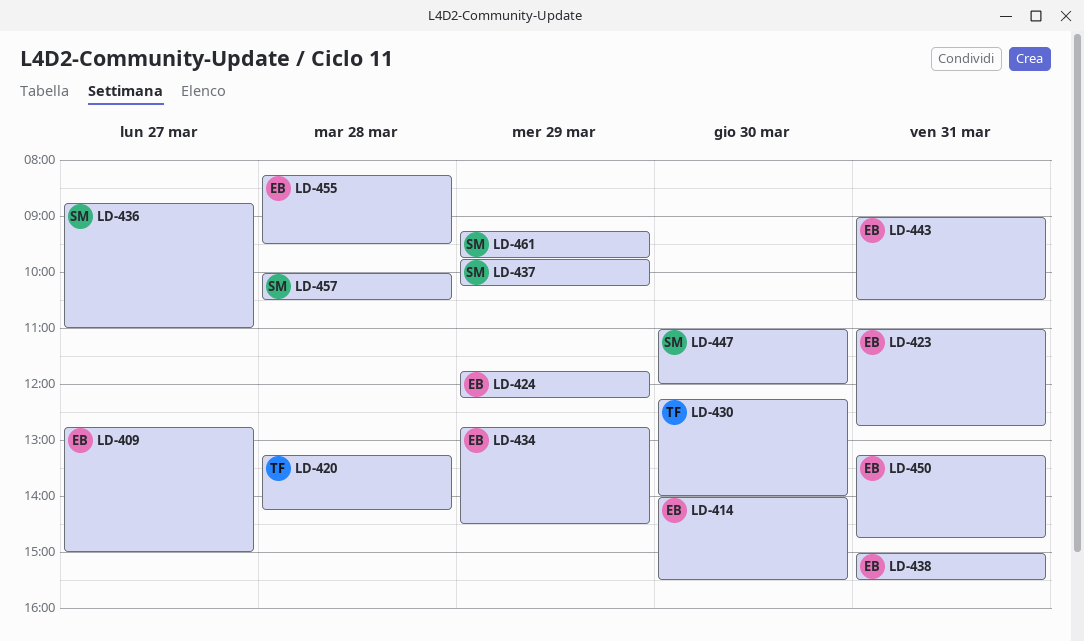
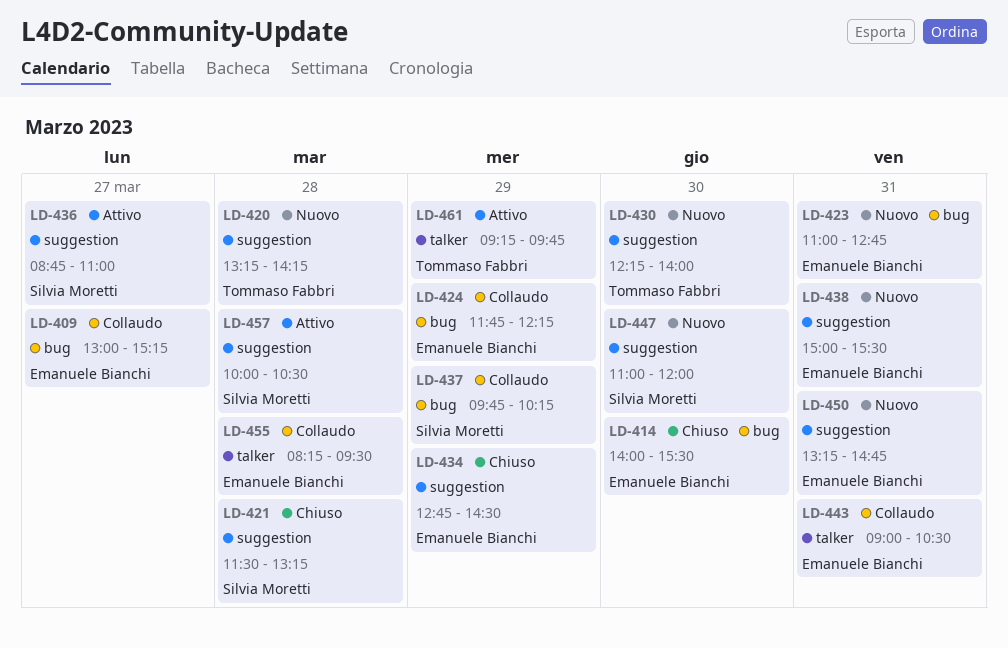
LD-409, begins: 12:45 -> 13:00
LD-409, ends: 15:00 -> 15:15
LD-421: none -> present
LD-461, owner: Silvia Moretti -> Tommaso Fabbri

